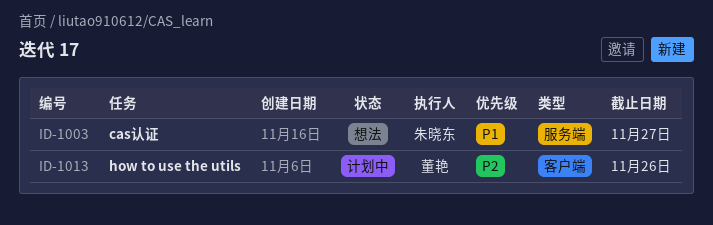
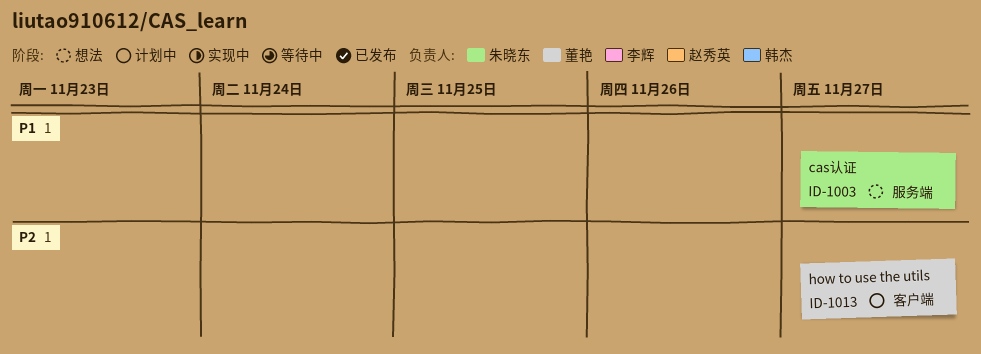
ID-1013, due: Nov 26 -> Nov 27

